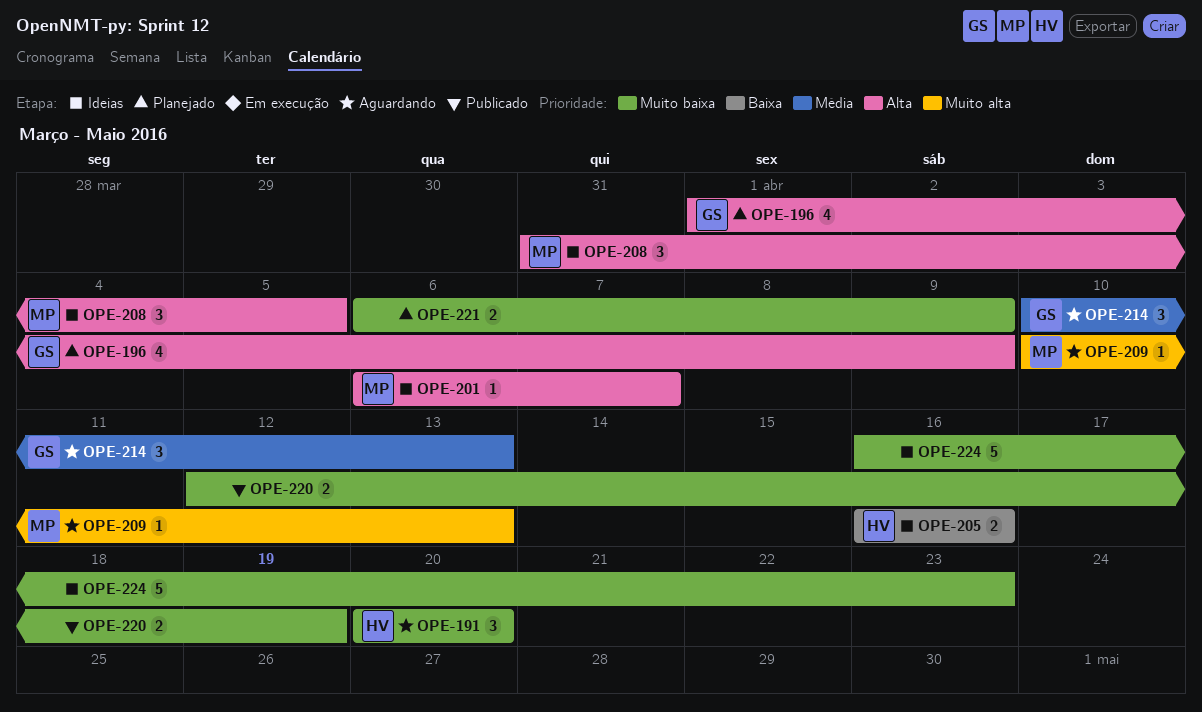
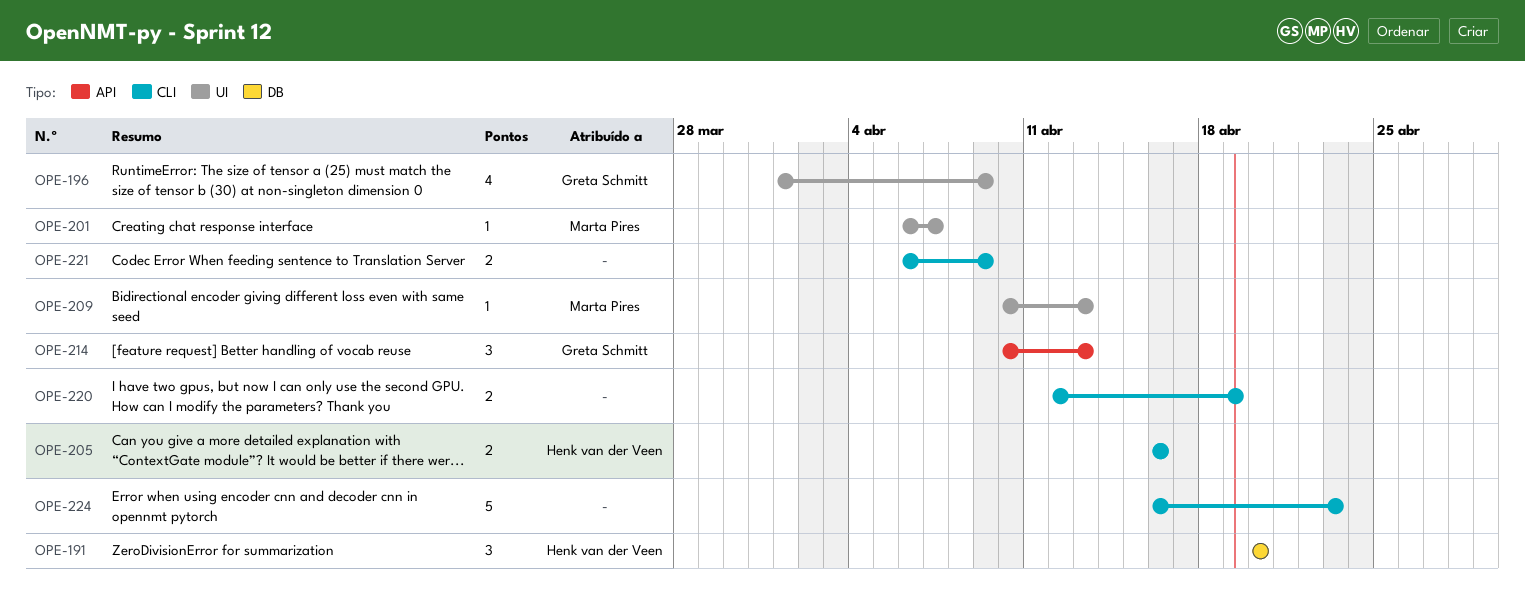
OPE-208: present -> none

